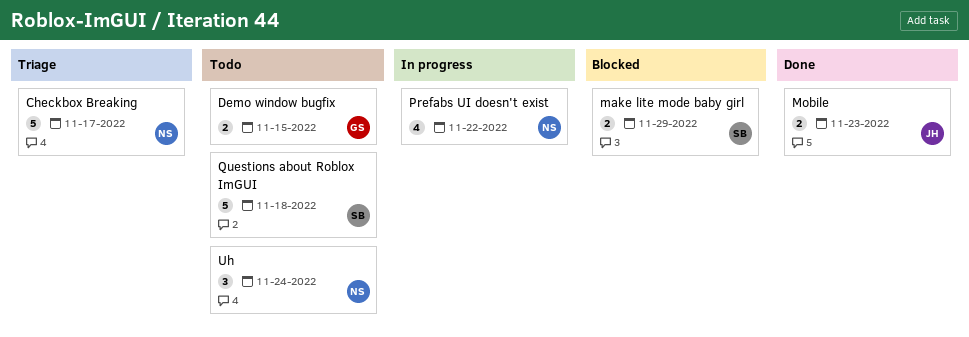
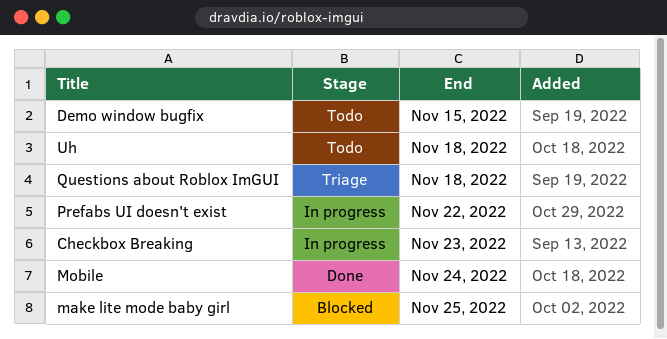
Checkbox Breaking, status: Triage -> In progress
Checkbox Breaking, due: Nov 17 -> Nov 23
make lite mode baby girl, due: Nov 29 -> Nov 25
Mobile, due: Nov 23 -> Nov 24
Questions about Roblox ImGUI, status: Todo -> Triage
Uh, due: Nov 24 -> Nov 18

